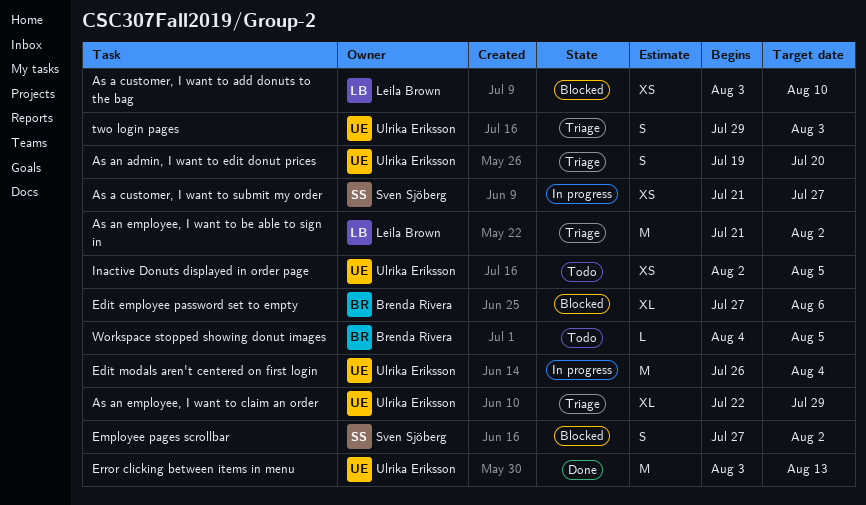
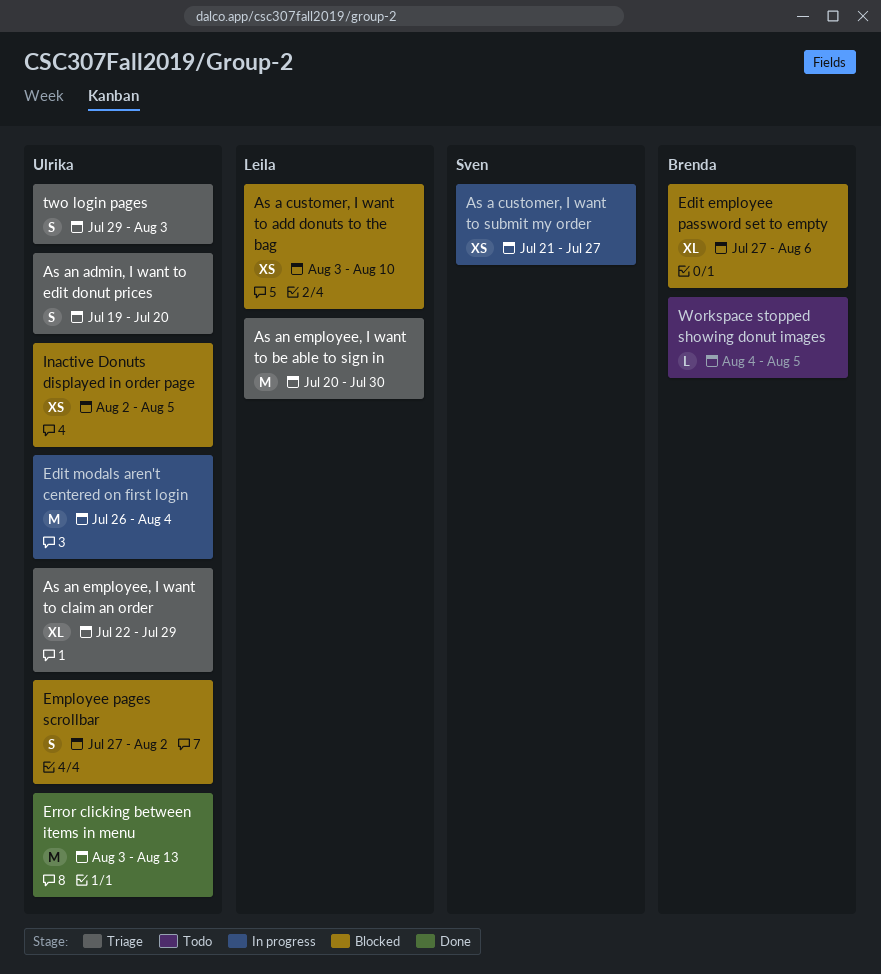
As an employee, I want to be able to sign in, start: Jul 21 -> Jul 20
As an employee, I want to be able to sign in, due: Aug 2 -> Jul 30
Employee pages scrollbar, owner: Sven Sjöberg -> Ulrika Eriksson
Inactive Donuts displayed in order page, status: Todo -> Blocked

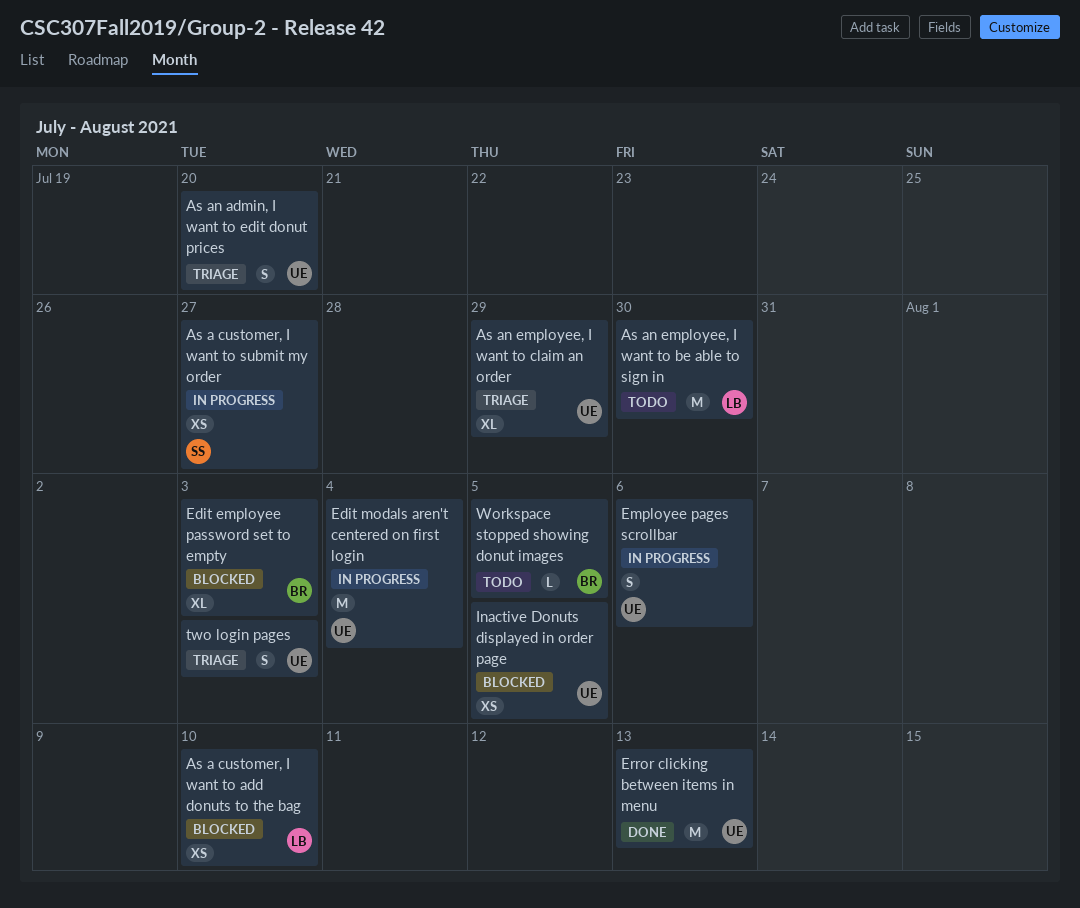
As an employee, I want to be able to sign in, status: Triage -> Todo
Edit employee password set to empty, due: Aug 6 -> Aug 3
Employee pages scrollbar, status: Blocked -> In progress
Employee pages scrollbar, due: Aug 2 -> Aug 6

